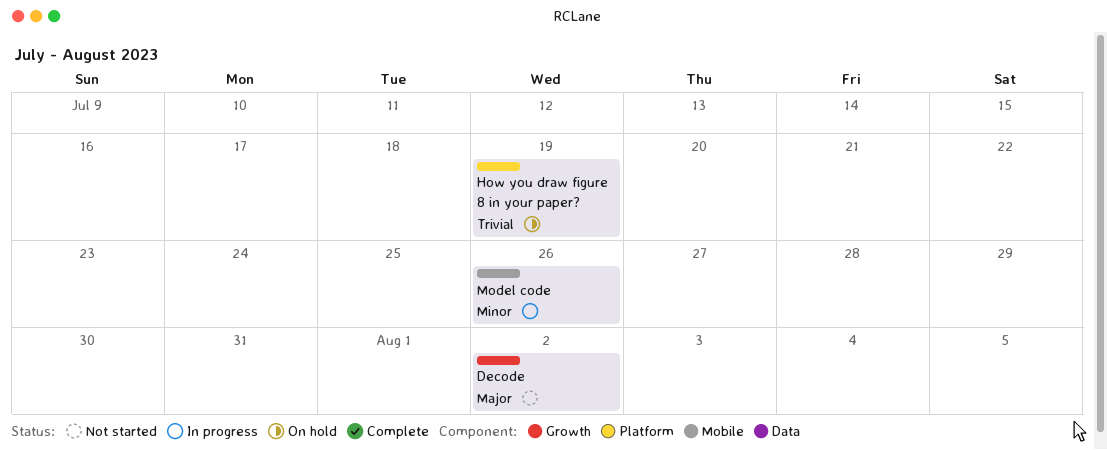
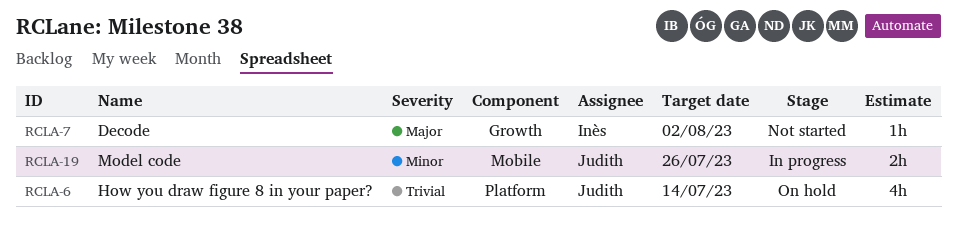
How you draw figure 8 in your paper?, due: Jul 19 -> Jul 14

